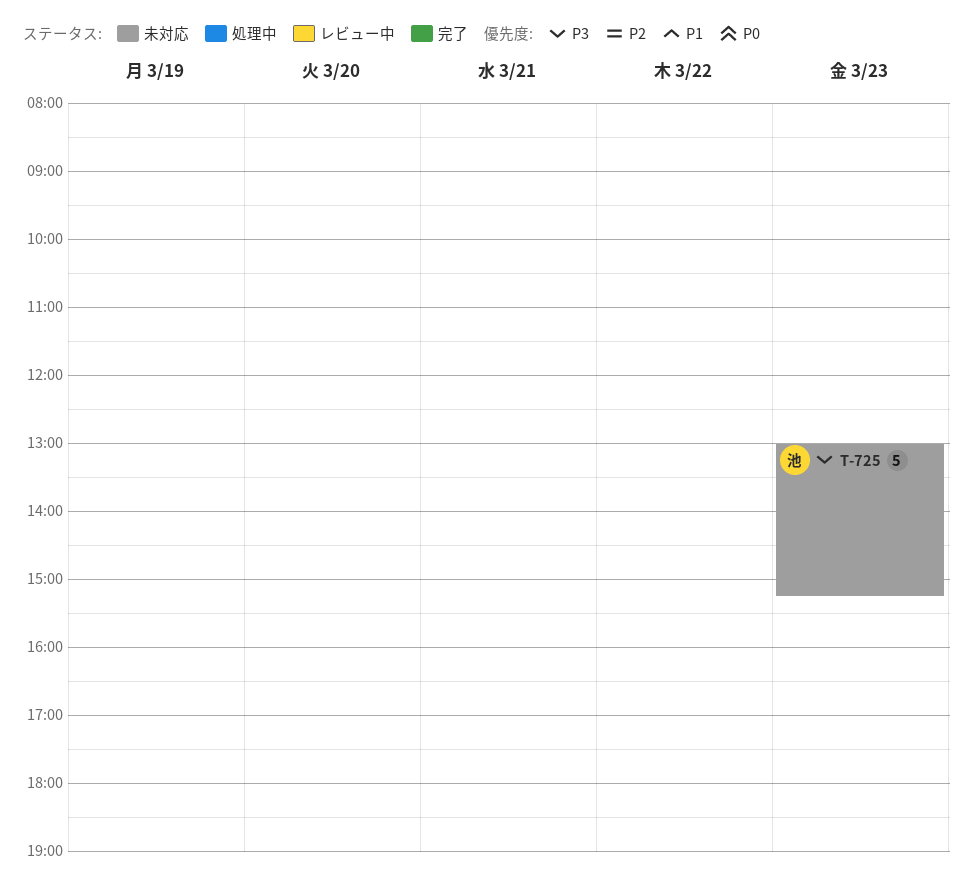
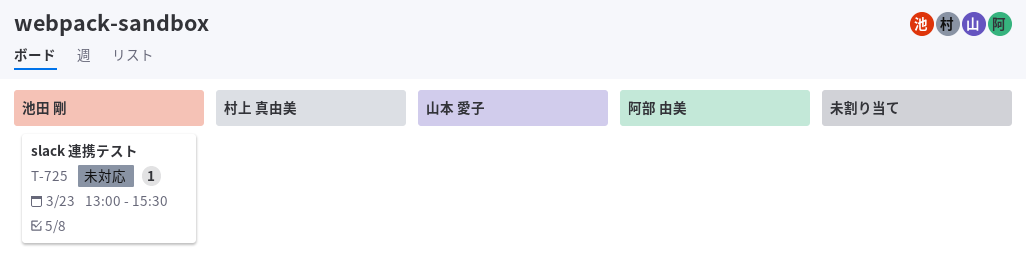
T-725, estimate: 5 -> 1
T-725, ends: 15:15 -> 15:30

